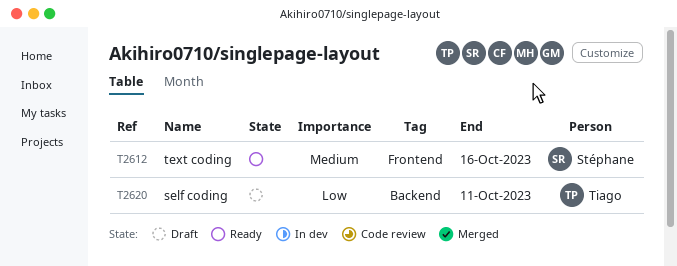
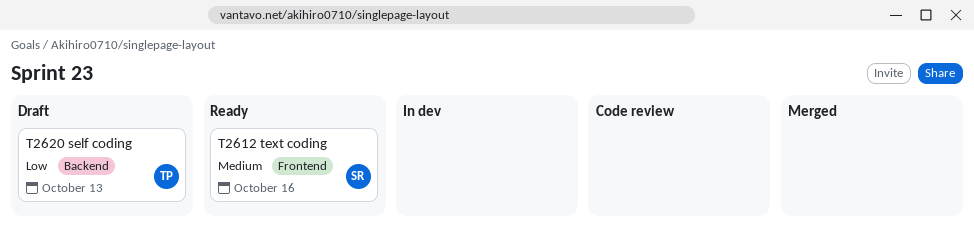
T2620, due: Oct 11 -> Oct 13

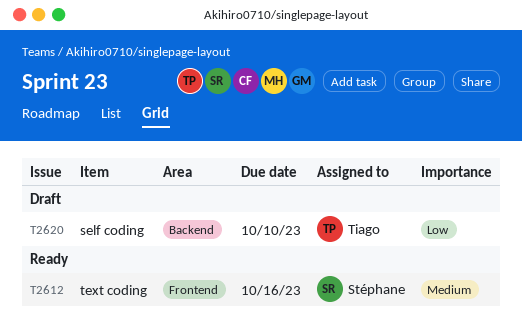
T2620, due: Oct 13 -> Oct 10

